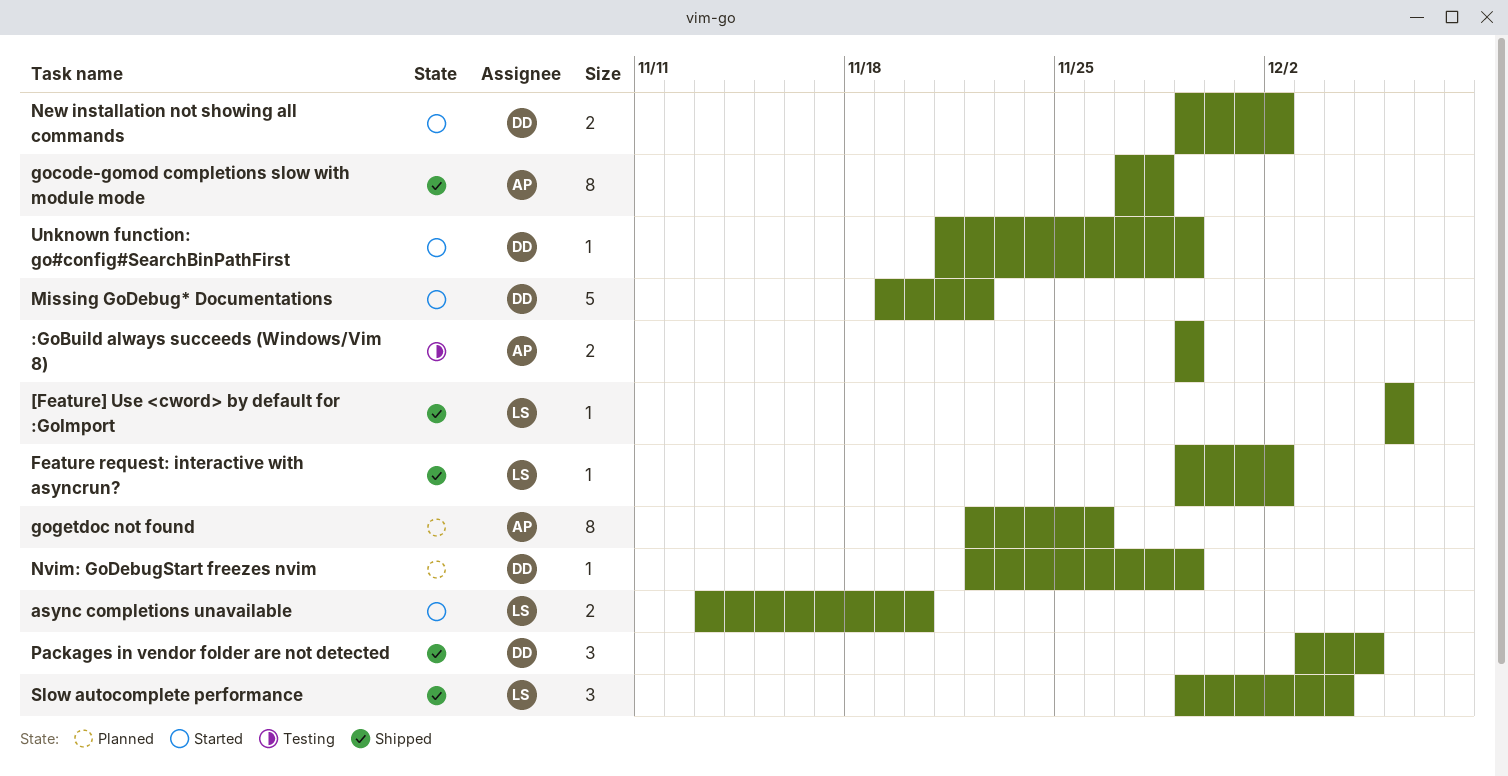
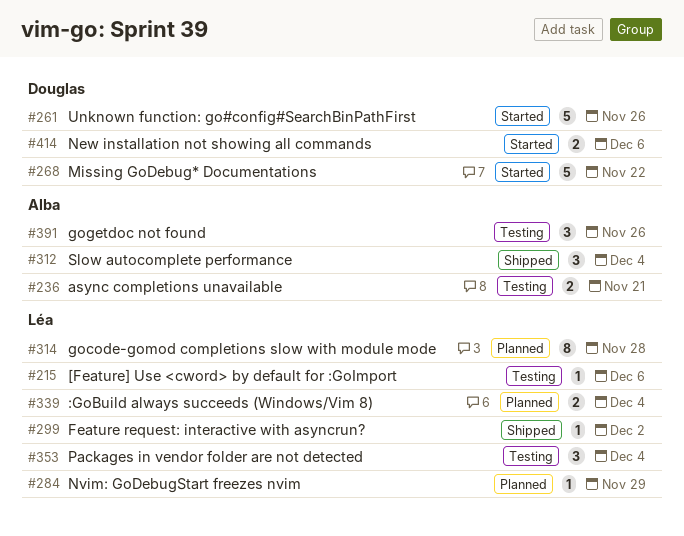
:GoBuild always succeeds (Windows/Vim 8), status: Testing -> Planned
:GoBuild always succeeds (Windows/Vim 8), owner: Alba -> Léa
:GoBuild always succeeds (Windows/Vim 8), due: Nov 29 -> Dec 4
[Feature] Use <cword> by default for :GoImport, status: Shipped -> Testing
async completions unavailable, status: Started -> Testing
async completions unavailable, owner: Léa -> Alba
async completions unavailable, due: Nov 20 -> Nov 21
gocode-gomod completions slow with module mode, status: Shipped -> Planned
gocode-gomod completions slow with module mode, owner: Alba -> Léa
gogetdoc not found, status: Planned -> Testing
gogetdoc not found, estimate: 8 -> 3
New installation not showing all commands, due: Dec 2 -> Dec 6
Nvim: GoDebugStart freezes nvim, owner: Douglas -> Léa
Packages in vendor folder are not detected, status: Shipped -> Testing
Packages in vendor folder are not detected, owner: Douglas -> Léa
Packages in vendor folder are not detected, due: Dec 5 -> Dec 4
Slow autocomplete performance, owner: Léa -> Alba
Unknown function: go#config#SearchBinPathFirst, estimate: 1 -> 5
Unknown function: go#config#SearchBinPathFirst, due: Nov 29 -> Nov 26

